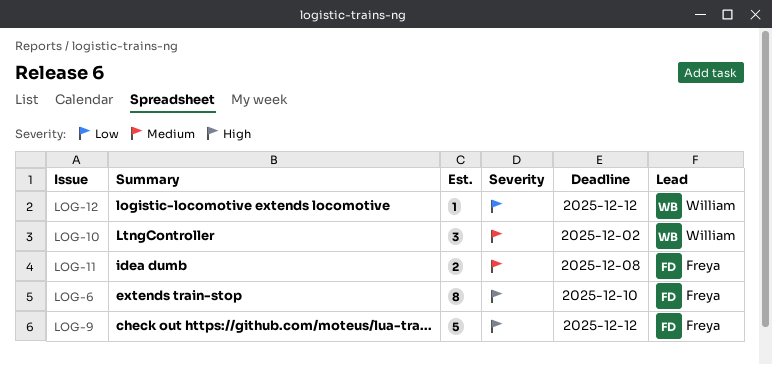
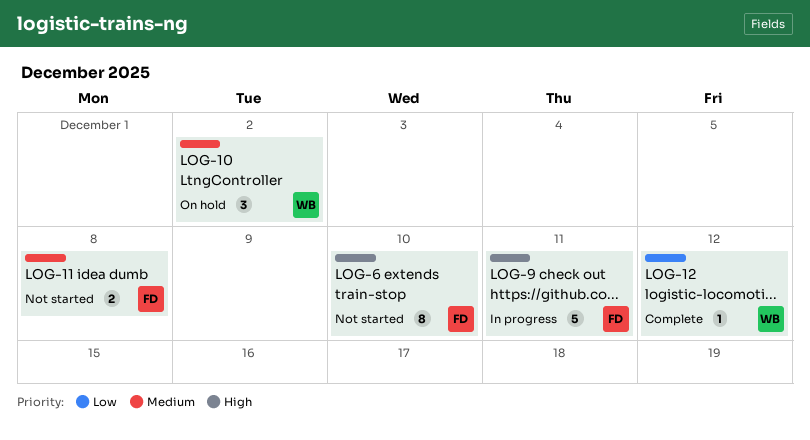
LOG-9, due: Dec 12 -> Dec 11

